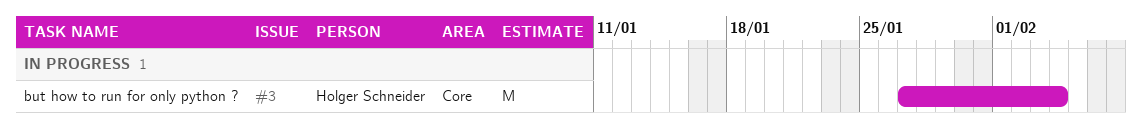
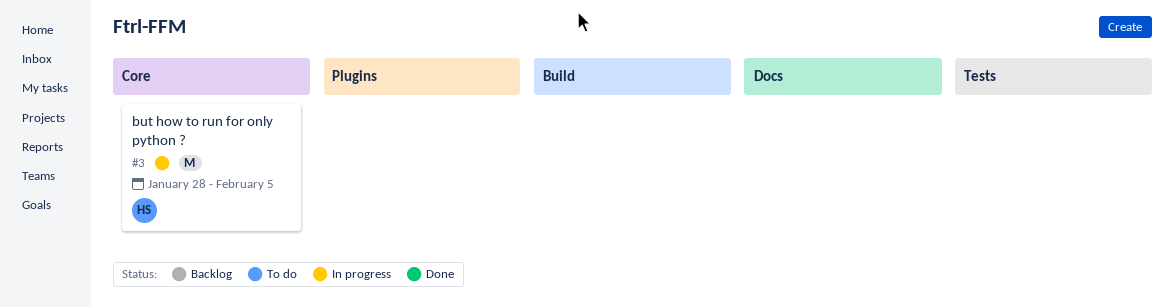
#3, start: Jan 27 -> Jan 28
#3, due: Feb 4 -> Feb 5

